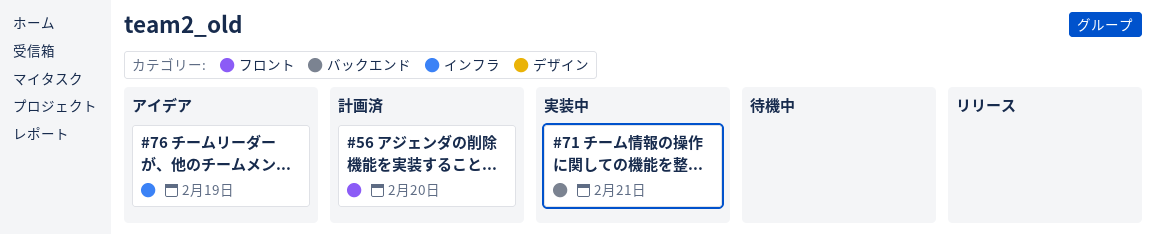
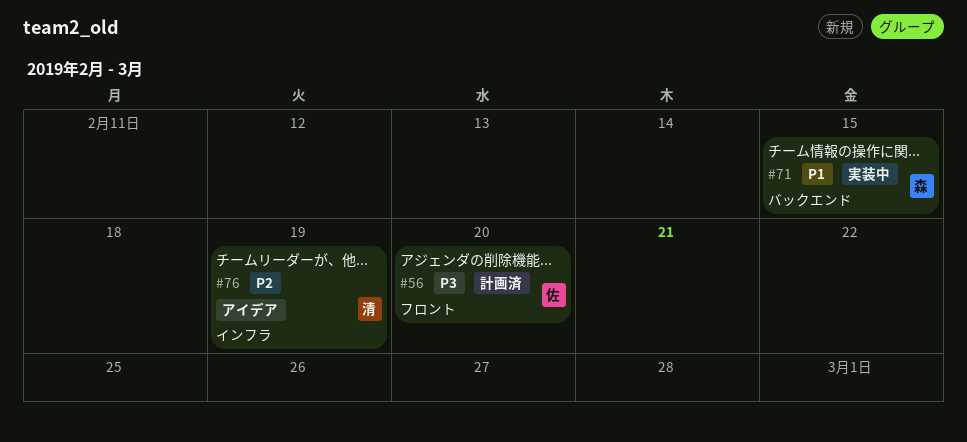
#71, due: Feb 21 -> Feb 15

